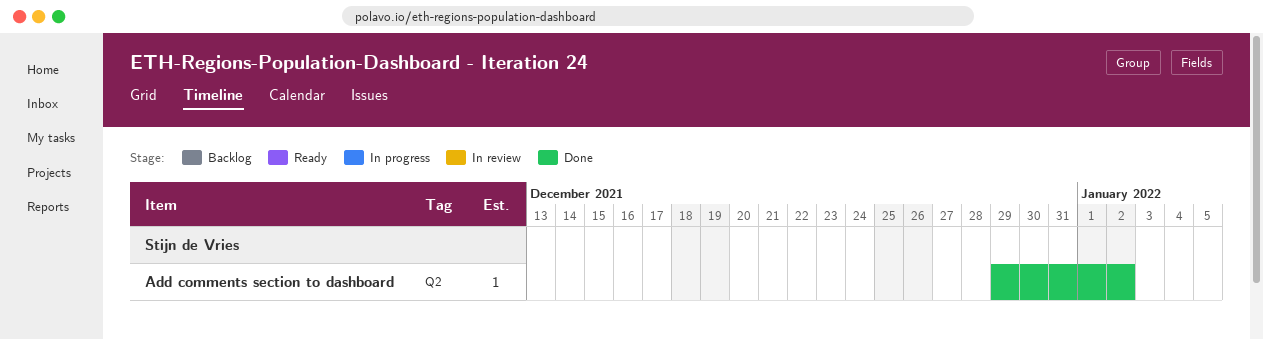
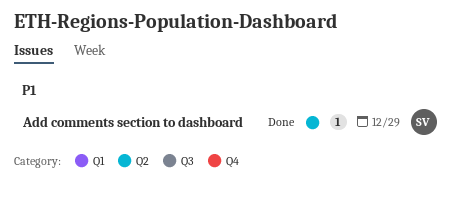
Add comments section to dashboard, due: Jan 2 -> Dec 29

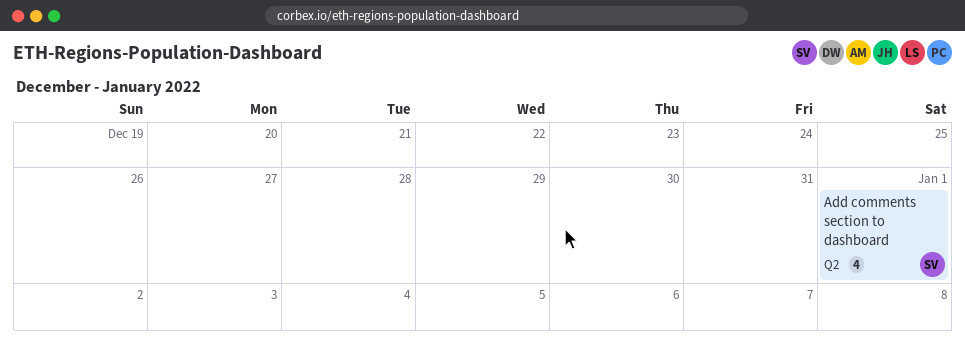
Add comments section to dashboard, estimate: 1 -> 4
Add comments section to dashboard, due: Dec 29 -> Jan 1

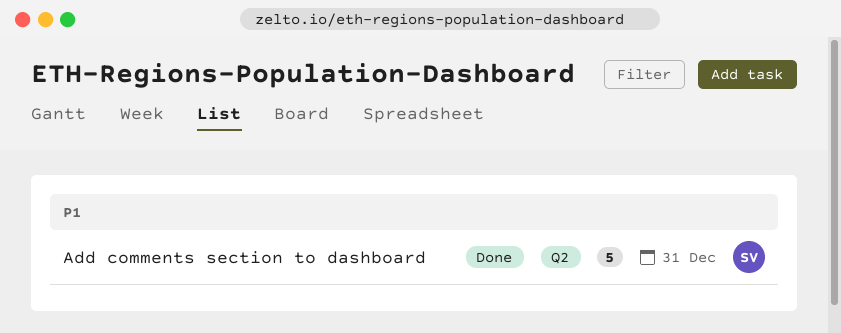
Add comments section to dashboard, estimate: 4 -> 5
Add comments section to dashboard, due: Jan 1 -> Dec 31

